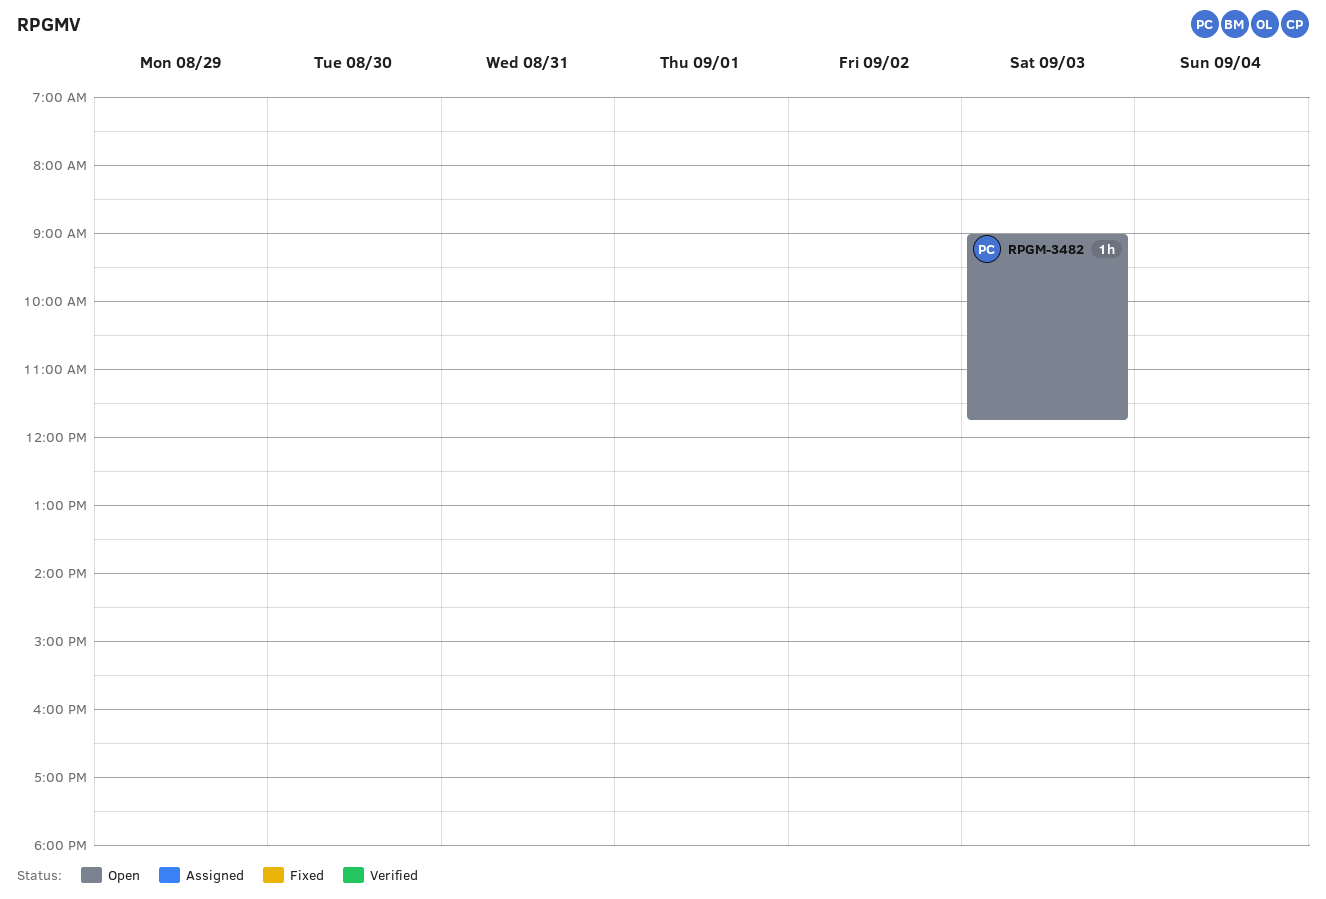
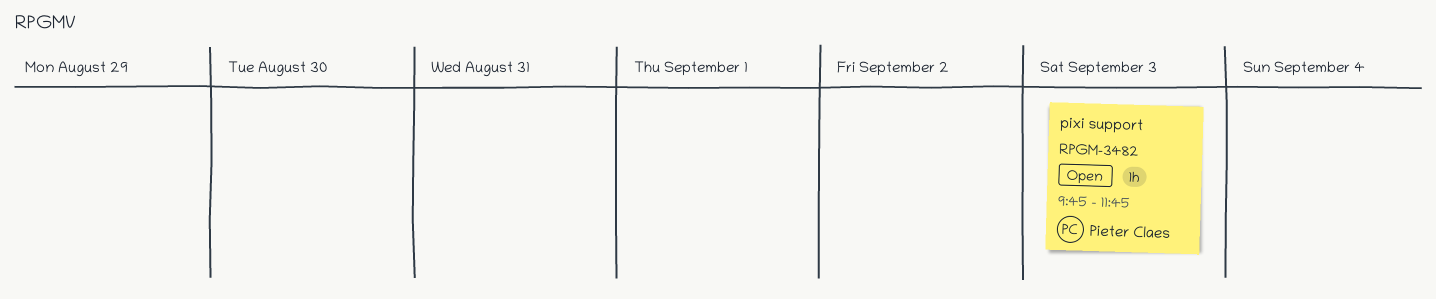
RPGM-3482, begins: 09:00 -> 09:45

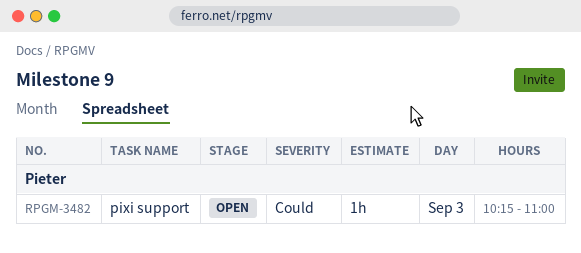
RPGM-3482, begins: 09:45 -> 10:15
RPGM-3482, ends: 11:45 -> 11:00

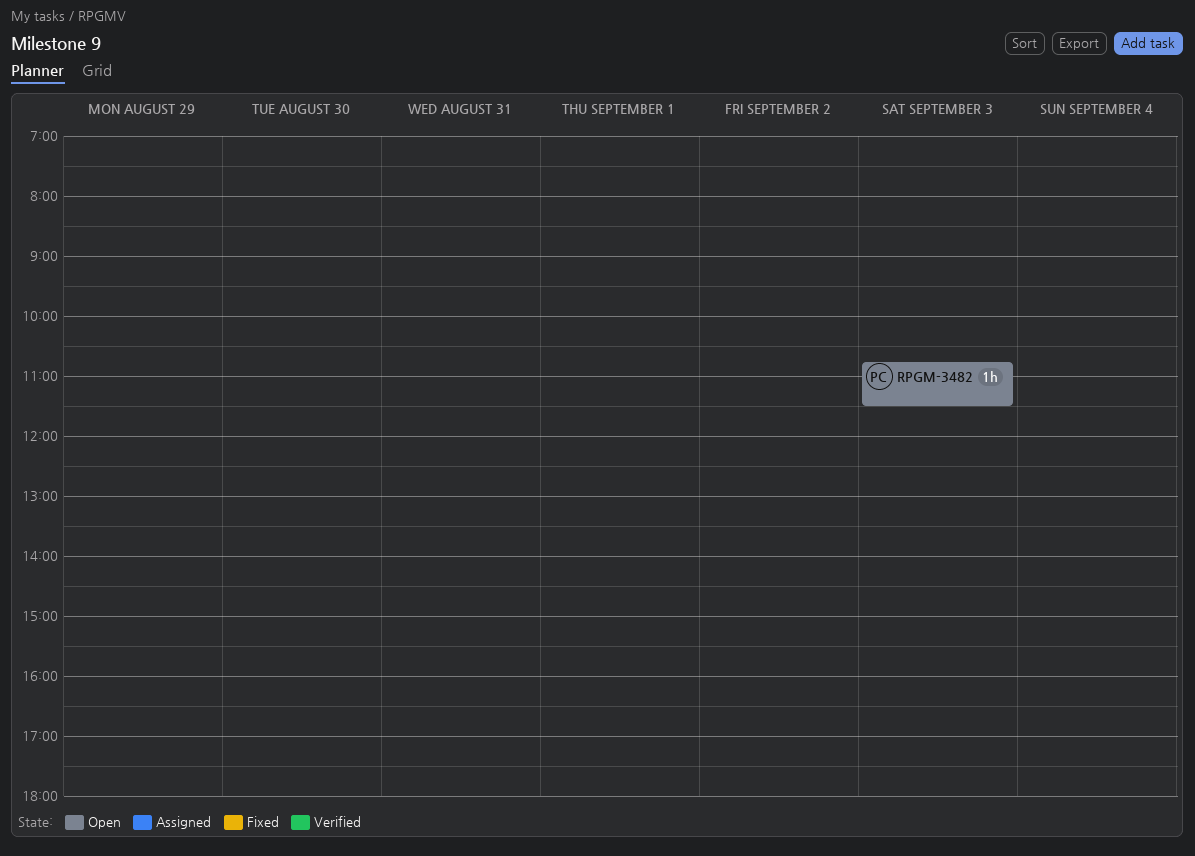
RPGM-3482, begins: 10:15 -> 10:45
RPGM-3482, ends: 11:00 -> 11:30

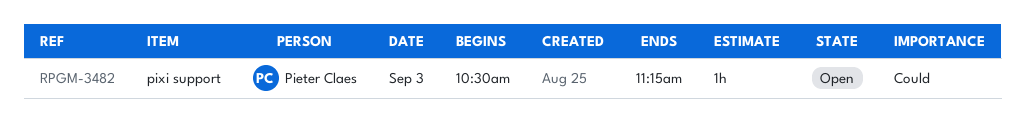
RPGM-3482, begins: 10:45 -> 10:30
RPGM-3482, ends: 11:30 -> 11:15

